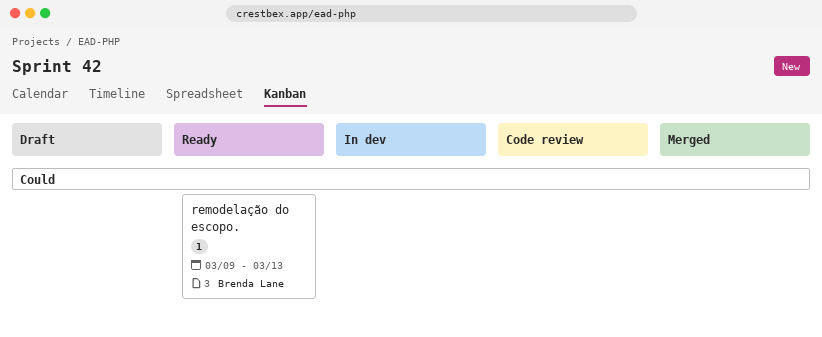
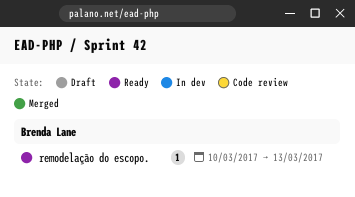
remodelação do escopo., start: Mar 9 -> Mar 10

